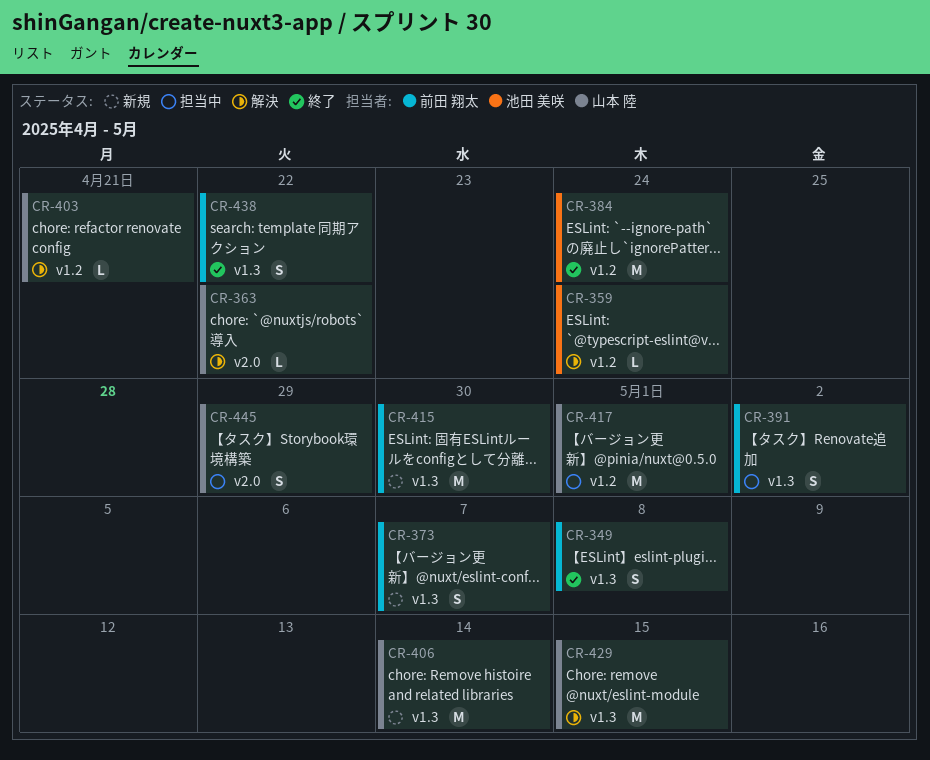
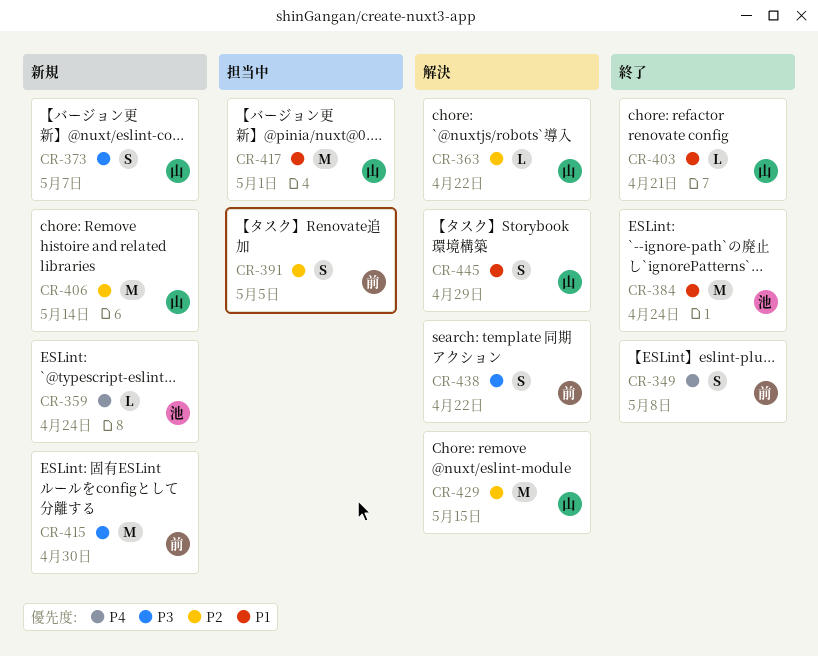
CR-359, status: 解決 -> 新規
CR-373, owner: 前田 翔太 -> 山本 陸
CR-391, due: May 2 -> May 5
CR-403, status: 解決 -> 終了
CR-438, status: 終了 -> 解決
CR-445, status: 担当中 -> 解決

